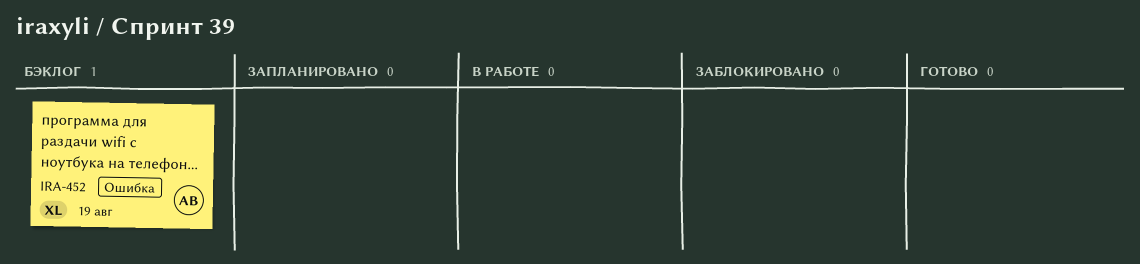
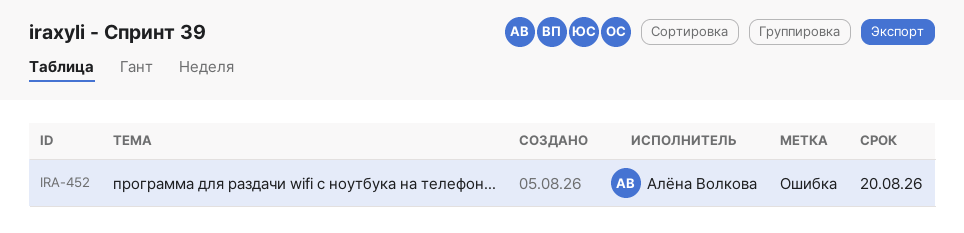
IRA-452, due: Aug 19 -> Aug 20

